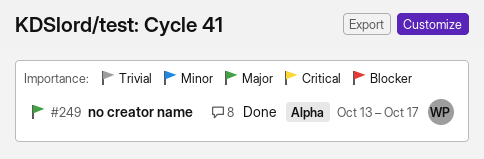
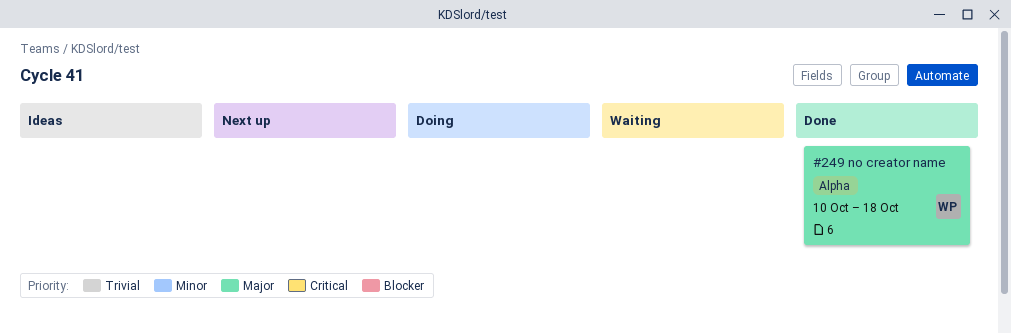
#249, start: Oct 13 -> Oct 10
#249, due: Oct 17 -> Oct 18

